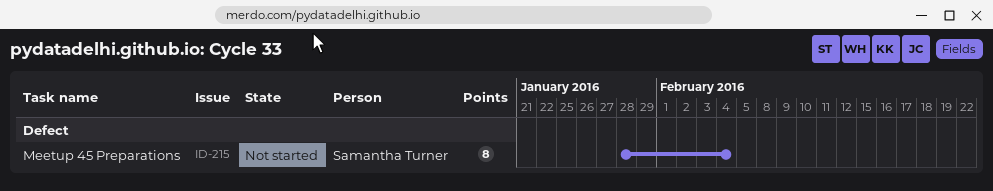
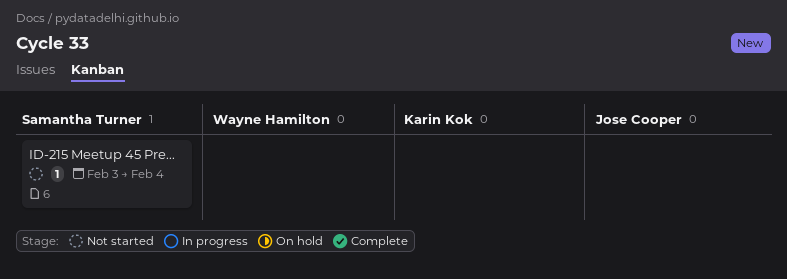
ID-215, estimate: 8 -> 1
ID-215, start: Jan 28 -> Feb 3

